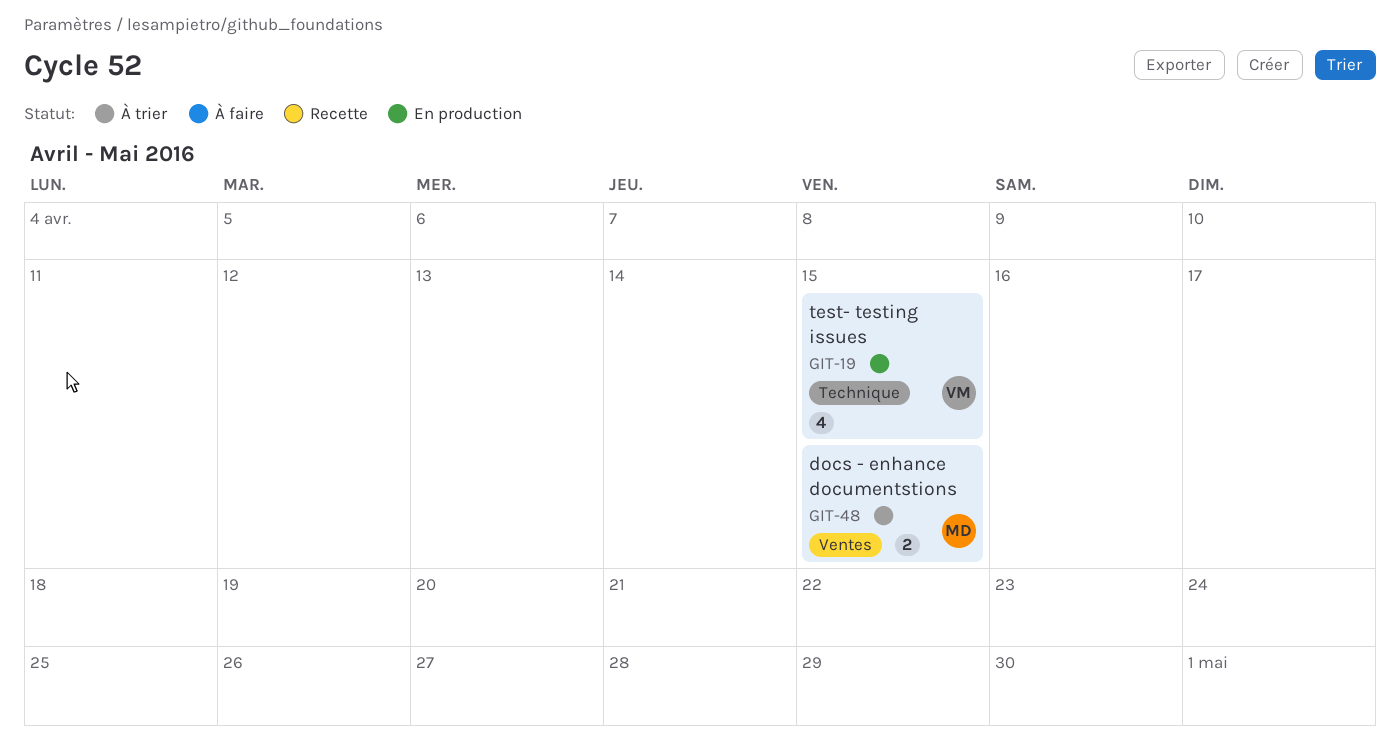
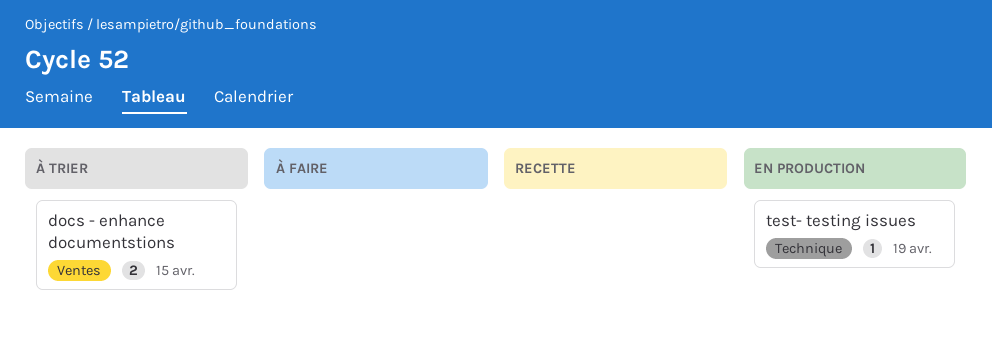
test- testing issues, estimate: 4 -> 1
test- testing issues, due: Apr 15 -> Apr 19

